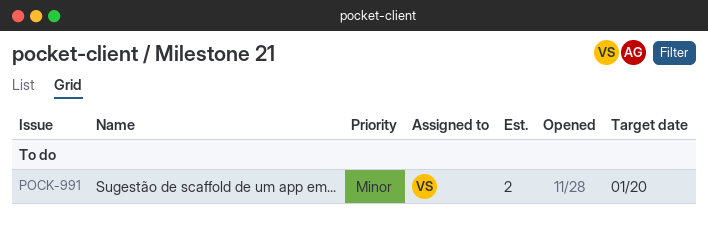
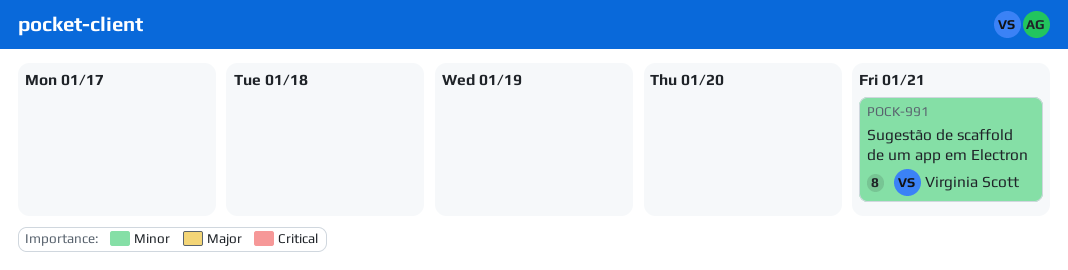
POCK-991, estimate: 2 -> 8
POCK-991, due: Jan 20 -> Jan 21

